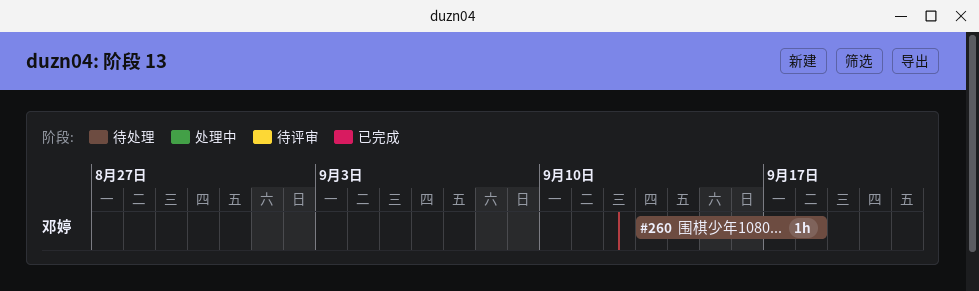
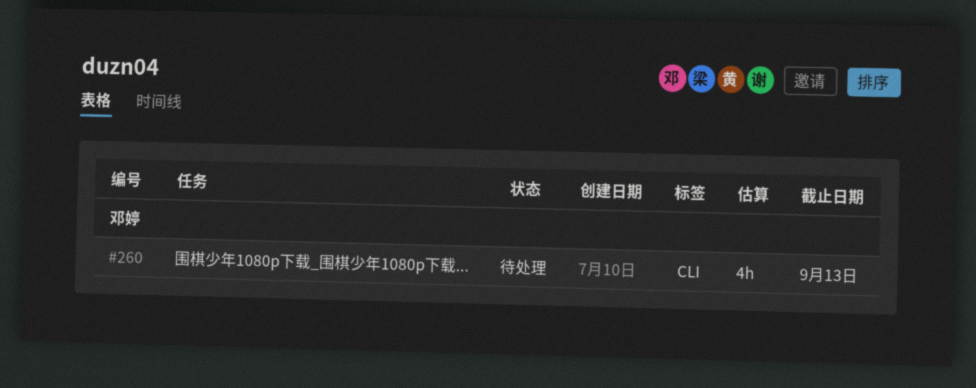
#260, estimate: 1h -> 4h
#260, due: Sep 18 -> Sep 13

